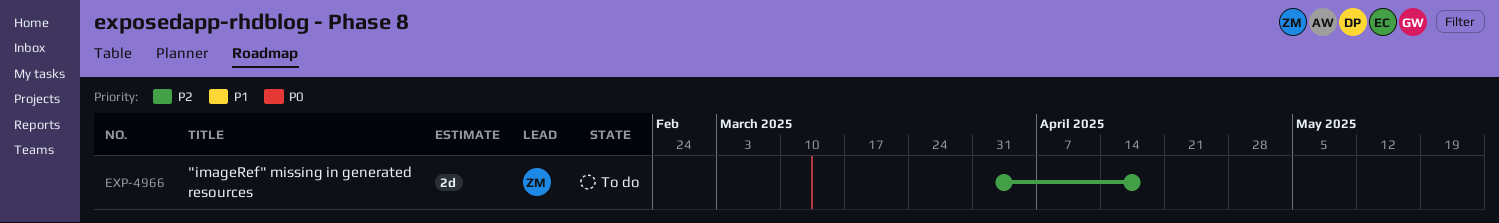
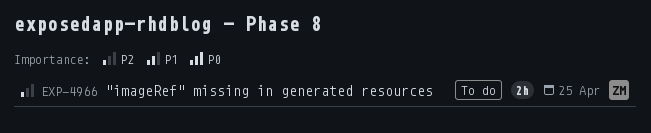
EXP-4966, estimate: 2d -> 2h
EXP-4966, due: Apr 18 -> Apr 25

